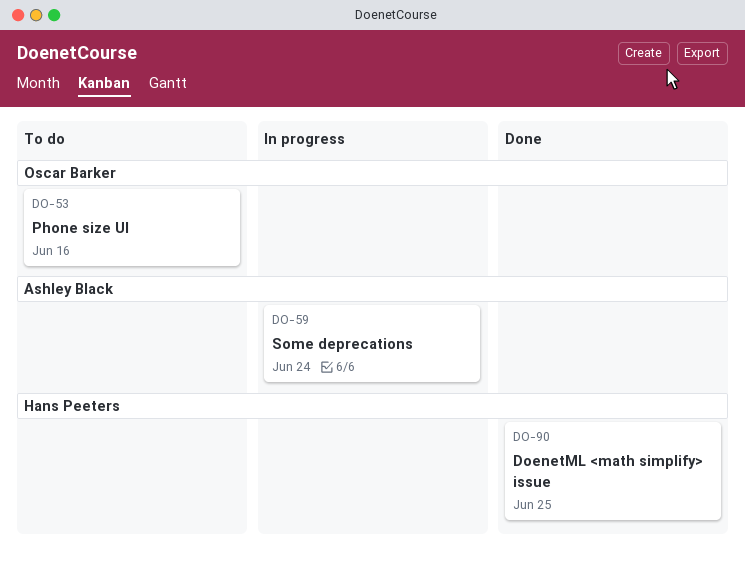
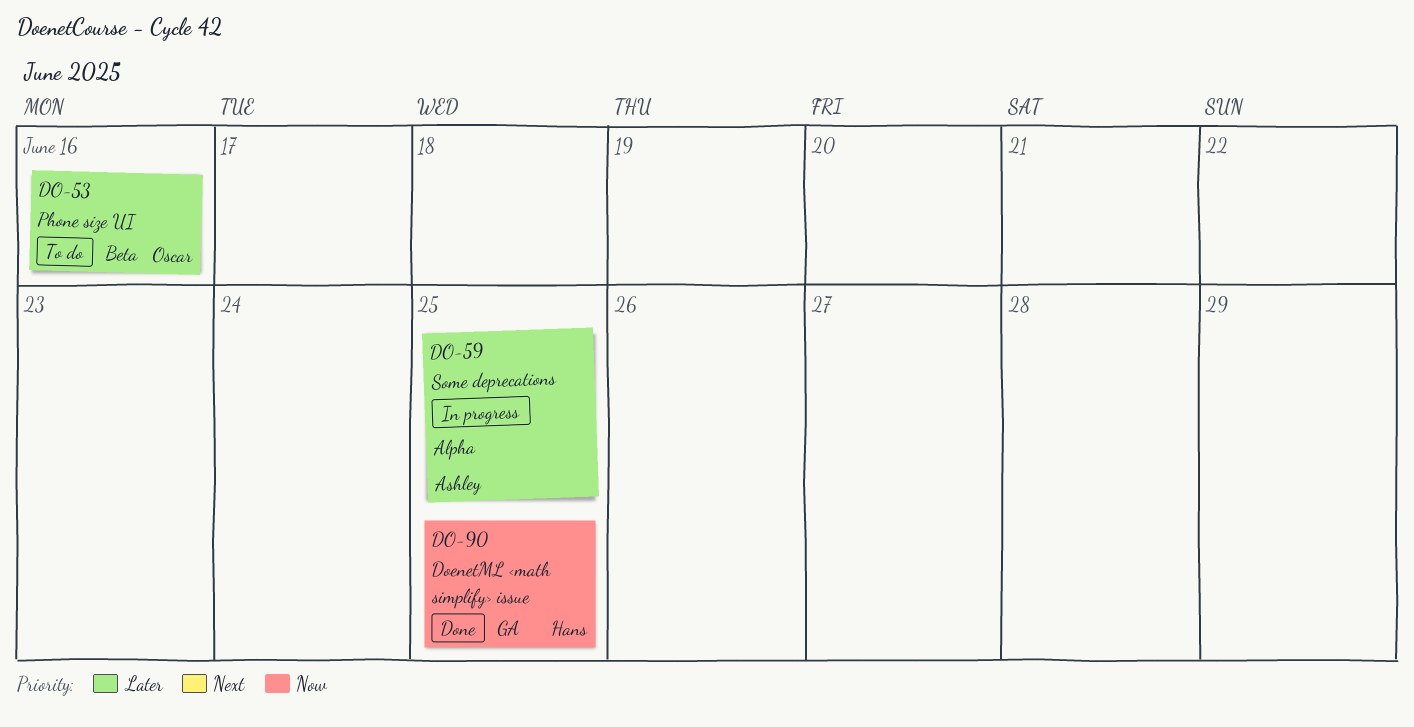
DO-59, due: Jun 24 -> Jun 25

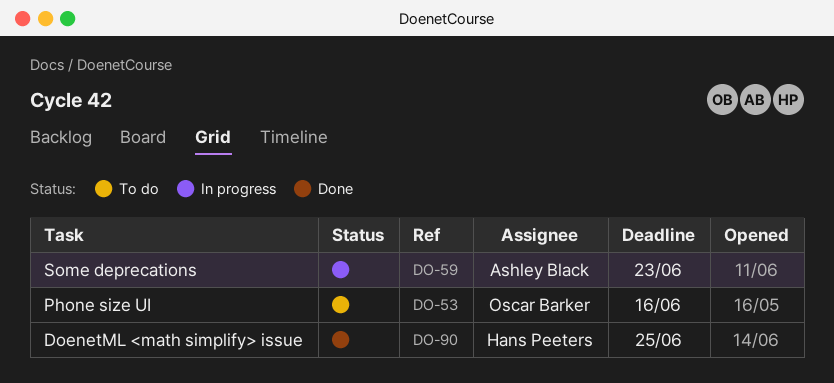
DO-59, due: Jun 25 -> Jun 23

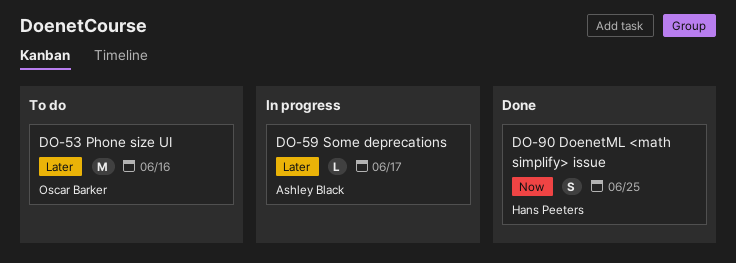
DO-59, due: Jun 23 -> Jun 17

